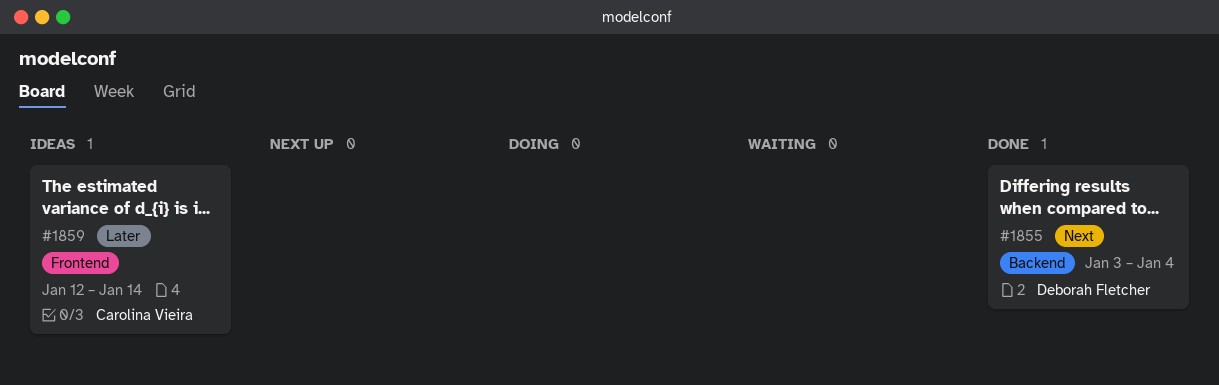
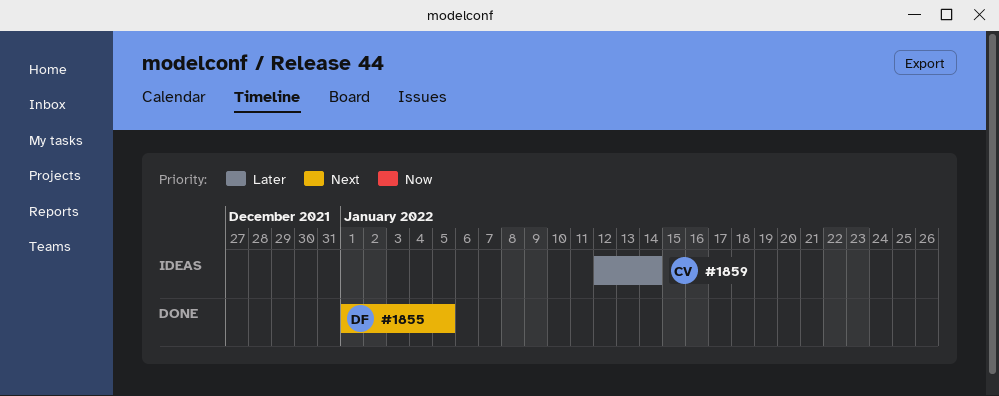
#1855, start: Jan 3 -> Jan 1
#1855, due: Jan 4 -> Jan 5

